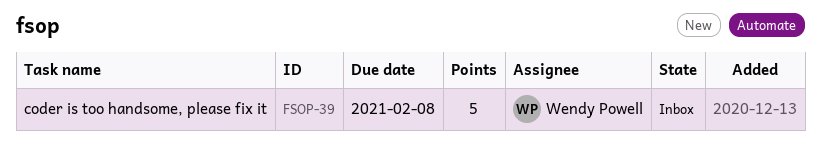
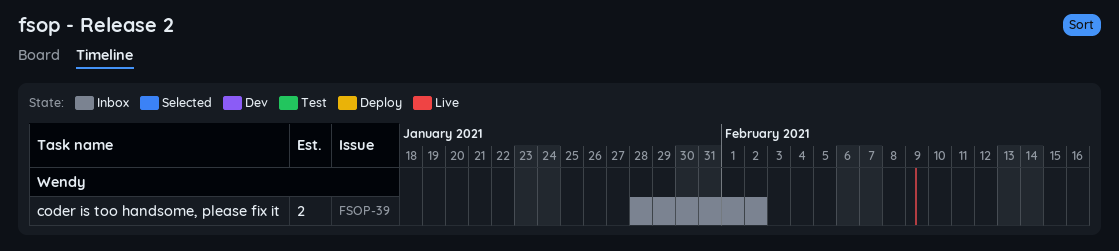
FSOP-39, estimate: 5 -> 2
FSOP-39, due: Feb 8 -> Feb 2

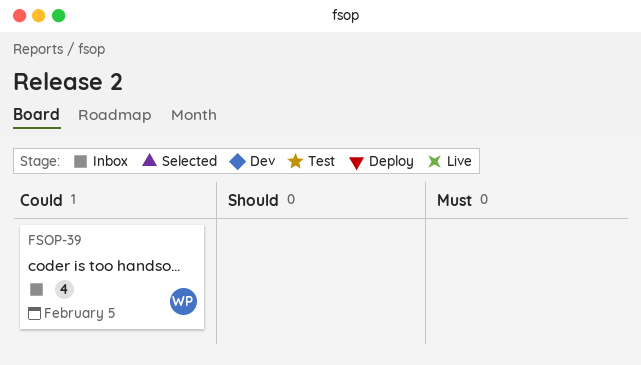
FSOP-39, estimate: 2 -> 4
FSOP-39, due: Feb 2 -> Feb 5

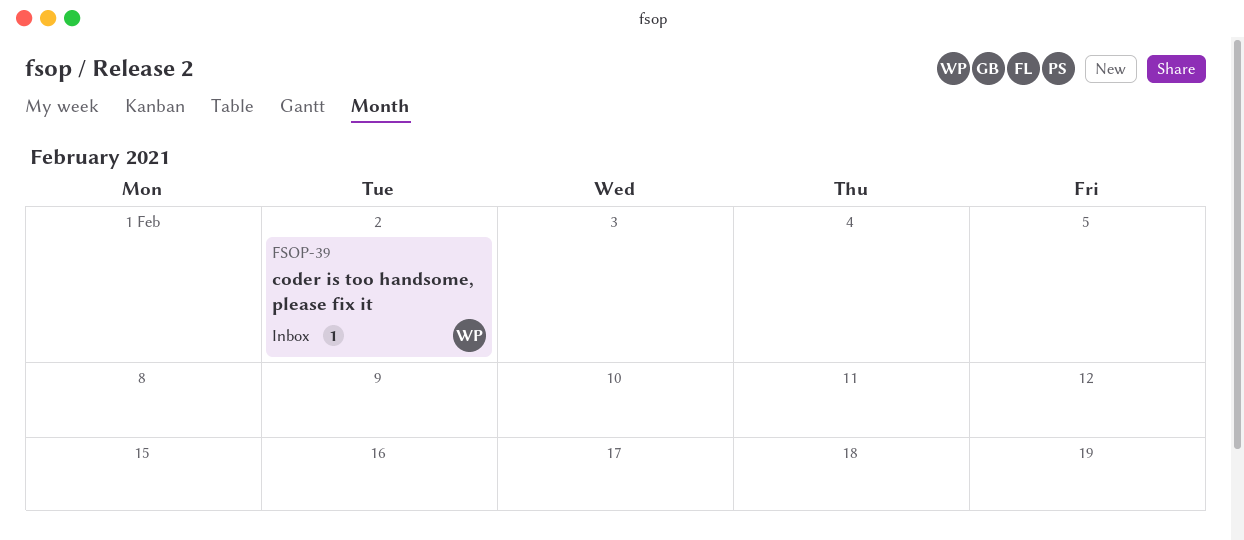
FSOP-39, estimate: 4 -> 1
FSOP-39, due: Feb 5 -> Feb 2

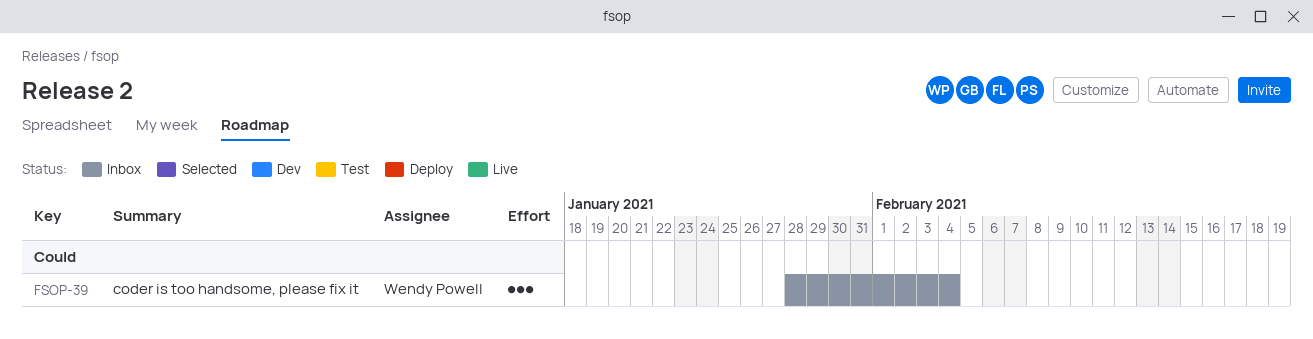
FSOP-39, estimate: 1 -> 3
FSOP-39, due: Feb 2 -> Feb 4

